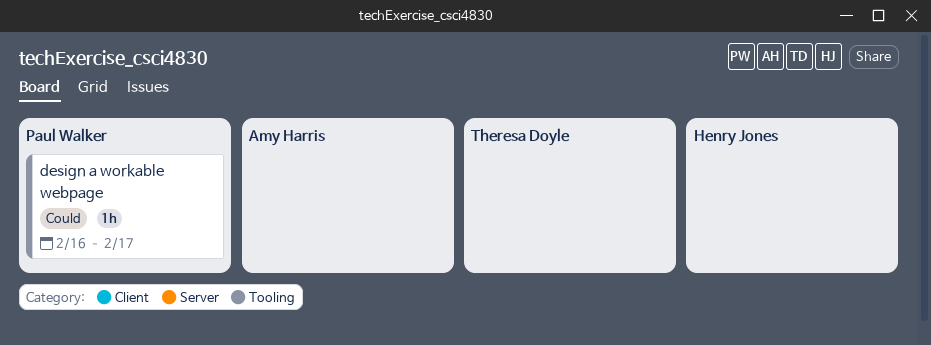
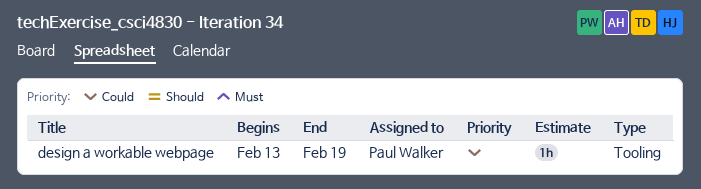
design a workable webpage, start: Feb 16 -> Feb 13
design a workable webpage, due: Feb 17 -> Feb 19

